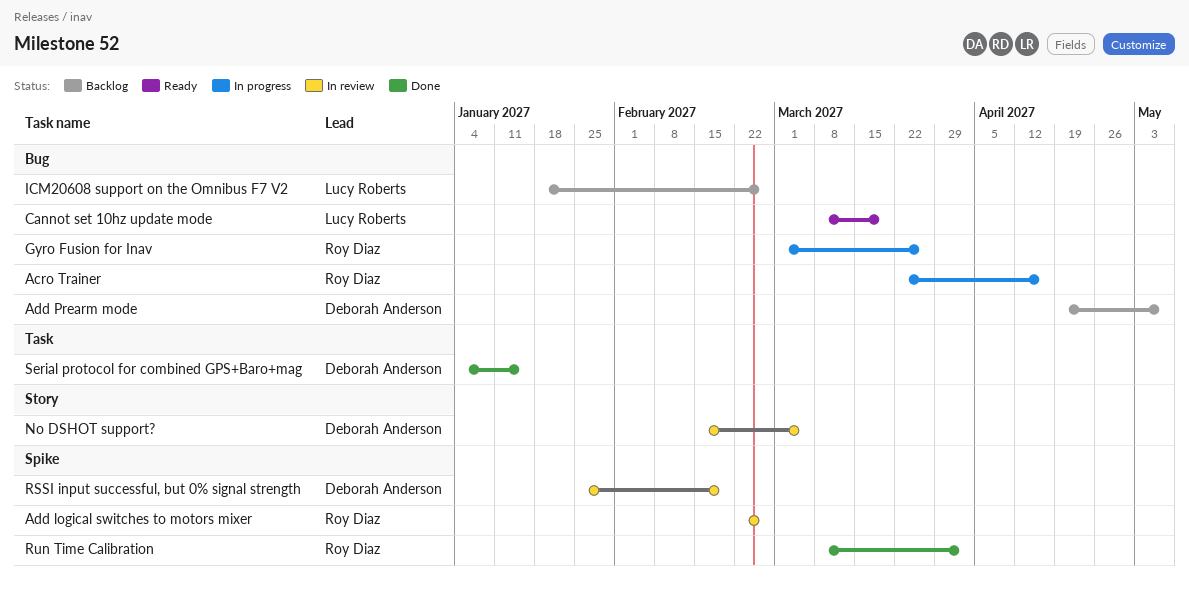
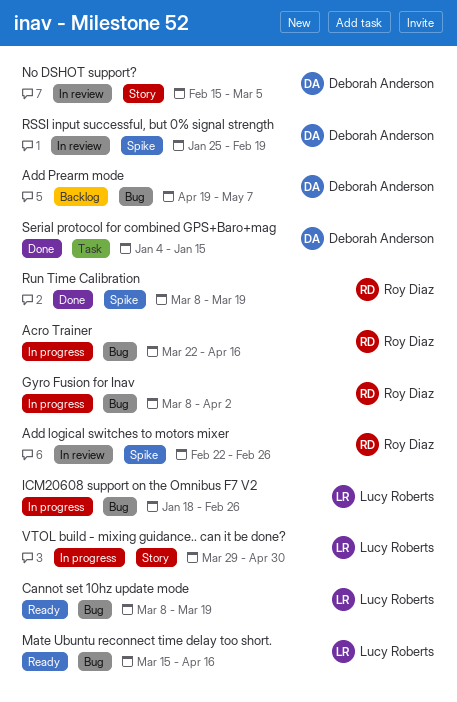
Gyro Fusion for Inav, start: Mar 1 -> Mar 8
Gyro Fusion for Inav, due: Mar 26 -> Apr 2
ICM20608 support on the Omnibus F7 V2, status: Backlog -> In progress
Mate Ubuntu reconnect time delay too short.: none -> present
Run Time Calibration, due: Apr 2 -> Mar 19
VTOL build - mixing guidance.. can it be done?: none -> present

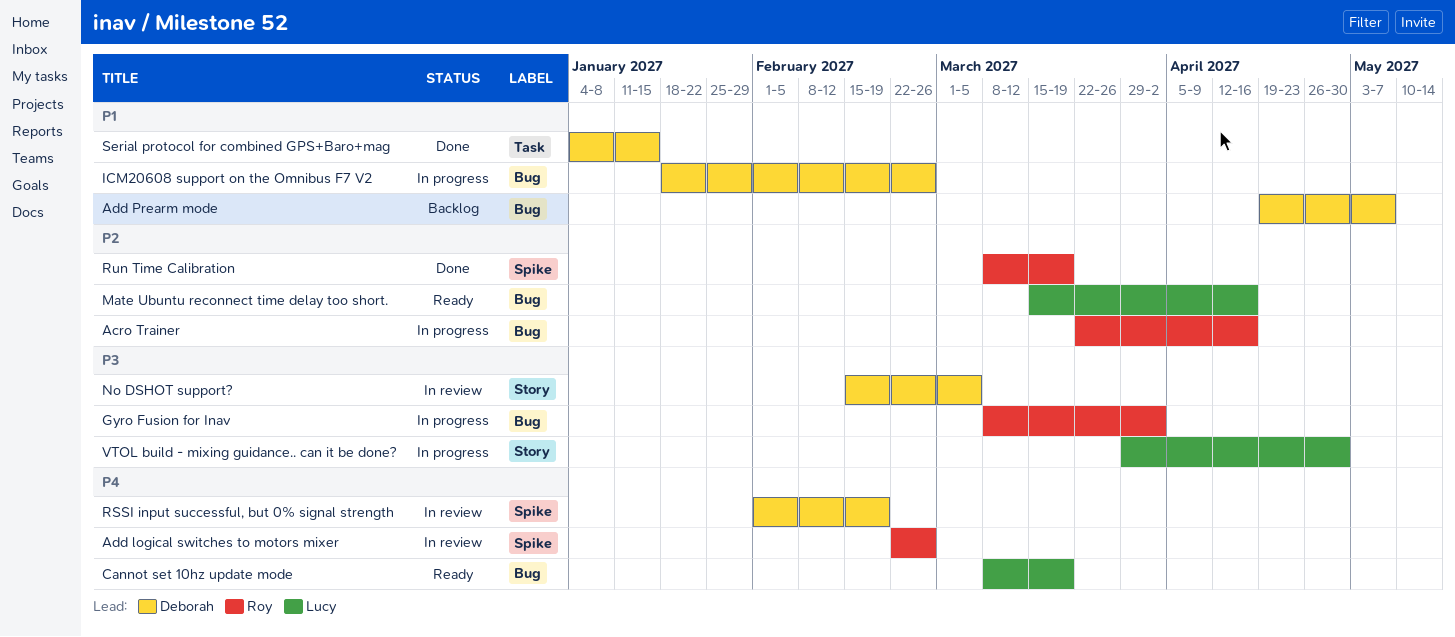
ICM20608 support on the Omnibus F7 V2, owner: Lucy Roberts -> Deborah Anderson
RSSI input successful, but 0% signal strength, start: Jan 25 -> Feb 1

